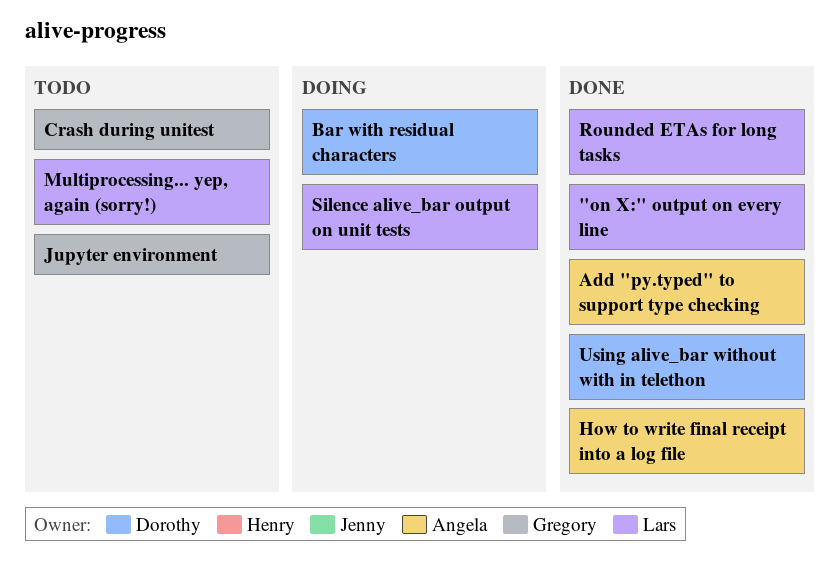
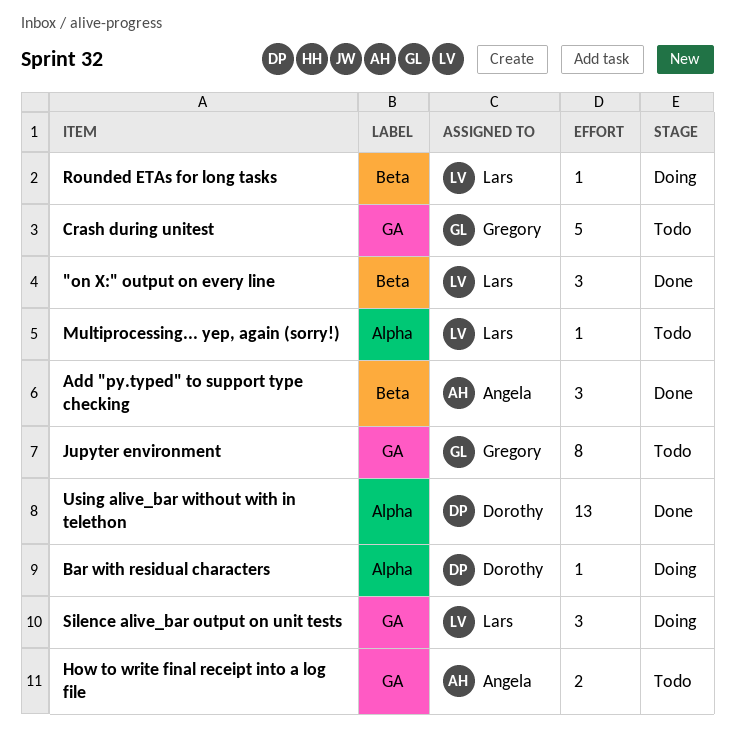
How to write final receipt into a log file, status: Done -> Todo
Rounded ETAs for long tasks, status: Done -> Doing

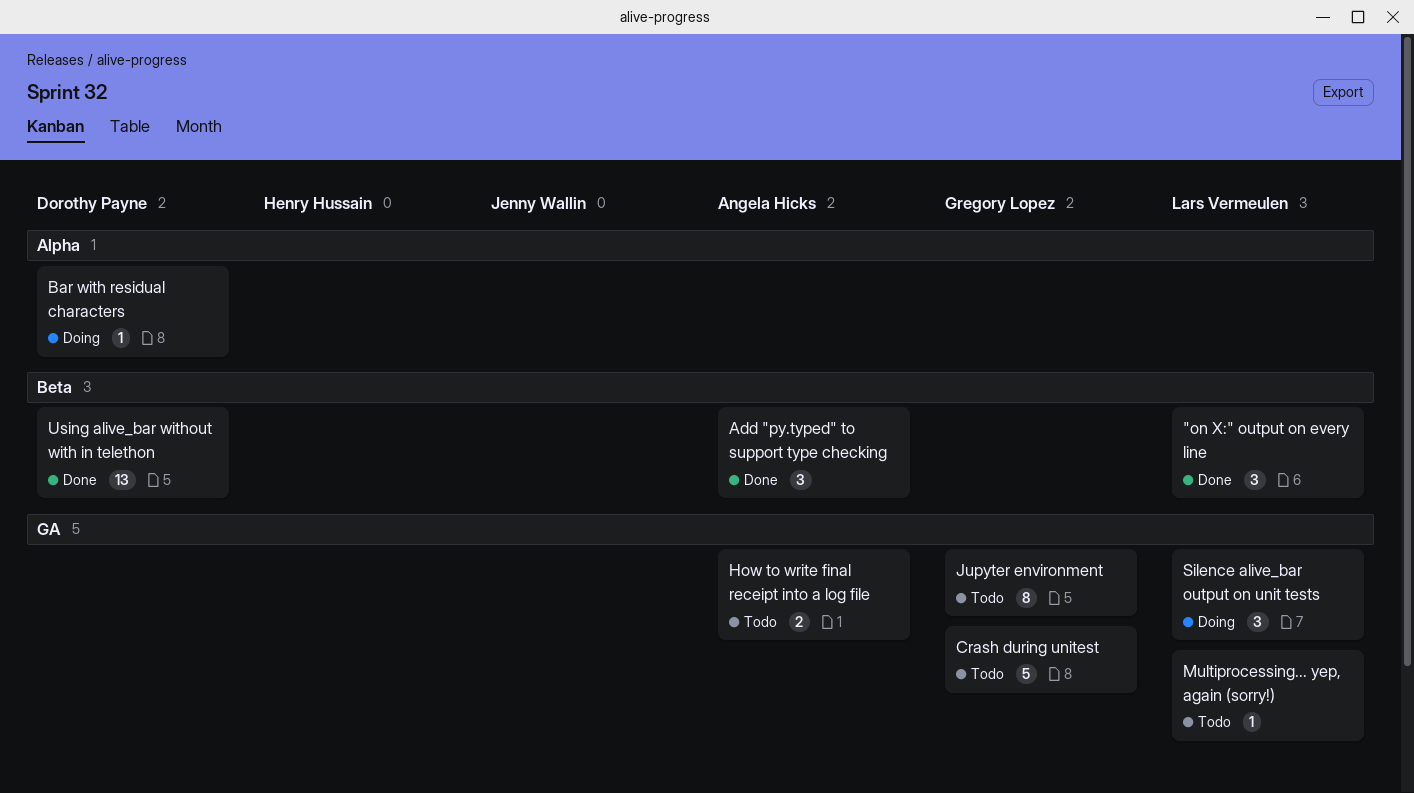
Multiprocessing... yep, again (sorry!), label: Alpha -> GA
Rounded ETAs for long tasks: present -> none
Using alive_bar without with in telethon, label: Alpha -> Beta

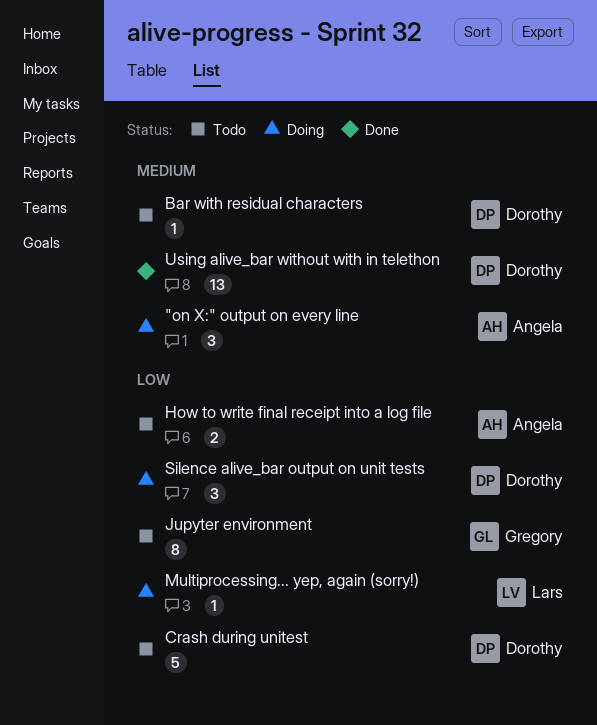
"on X:" output on every line, status: Done -> Doing
"on X:" output on every line, owner: Lars Vermeulen -> Angela Hicks
Add "py.typed" to support type checking: present -> none
Bar with residual characters, status: Doing -> Todo
Crash during unitest, owner: Gregory Lopez -> Dorothy Payne
Multiprocessing... yep, again (sorry!), status: Todo -> Doing
Silence alive_bar output on unit tests, owner: Lars Vermeulen -> Dorothy Payne

